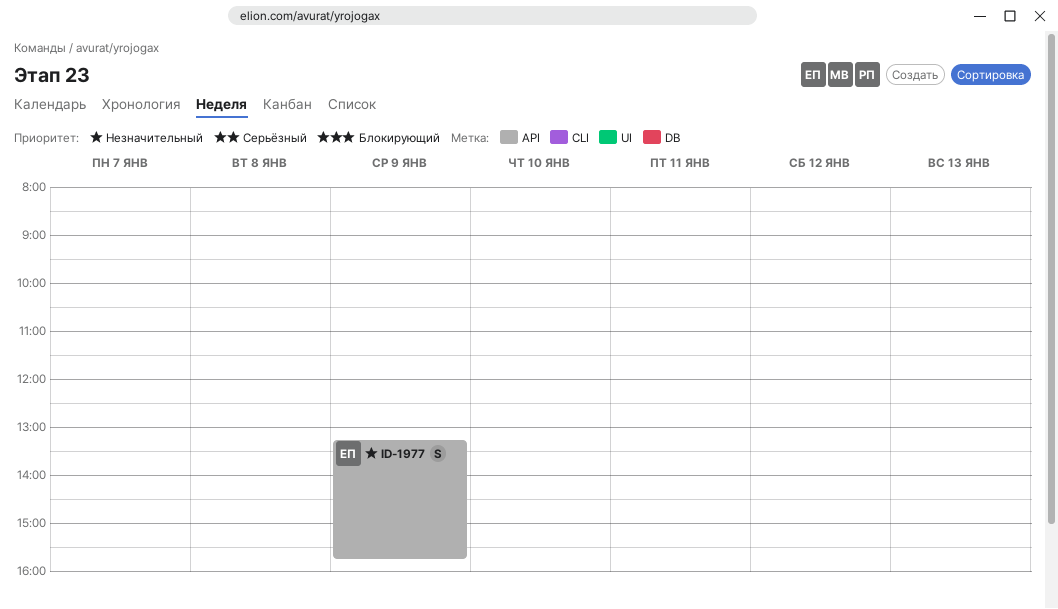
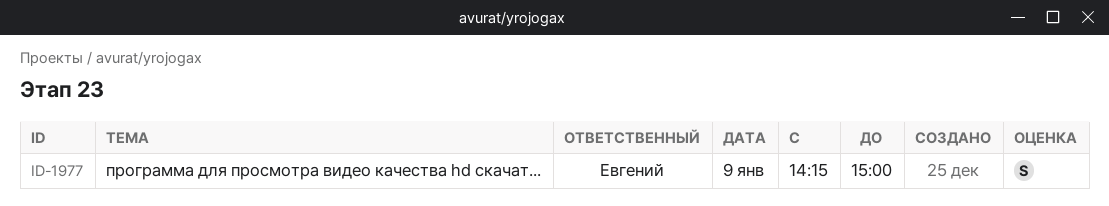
ID-1977, begins: 13:15 -> 14:15
ID-1977, ends: 15:45 -> 15:00

